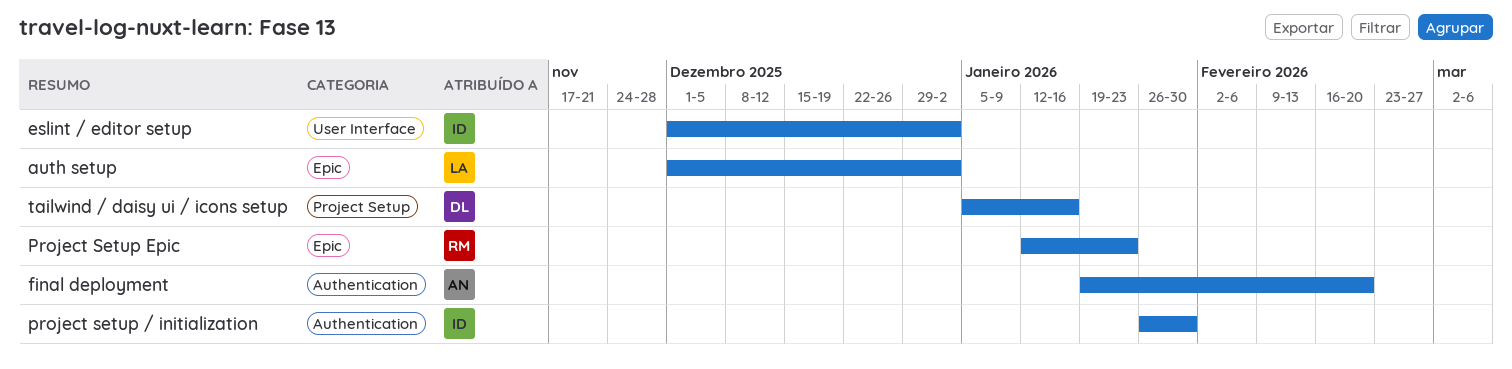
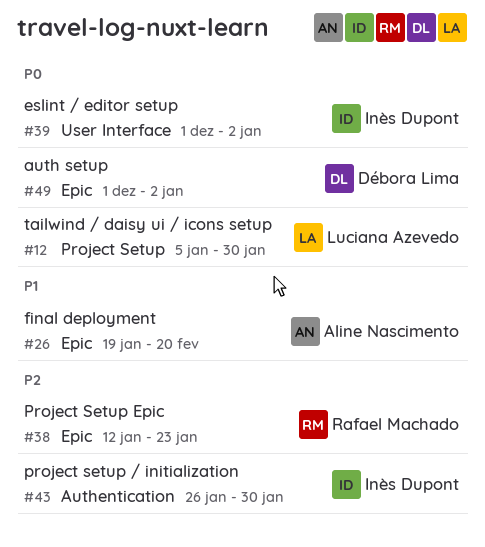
auth setup, owner: Luciana Azevedo -> Débora Lima
final deployment, label: Authentication -> Epic
tailwind / daisy ui / icons setup, owner: Débora Lima -> Luciana Azevedo
tailwind / daisy ui / icons setup, due: Jan 16 -> Jan 30

